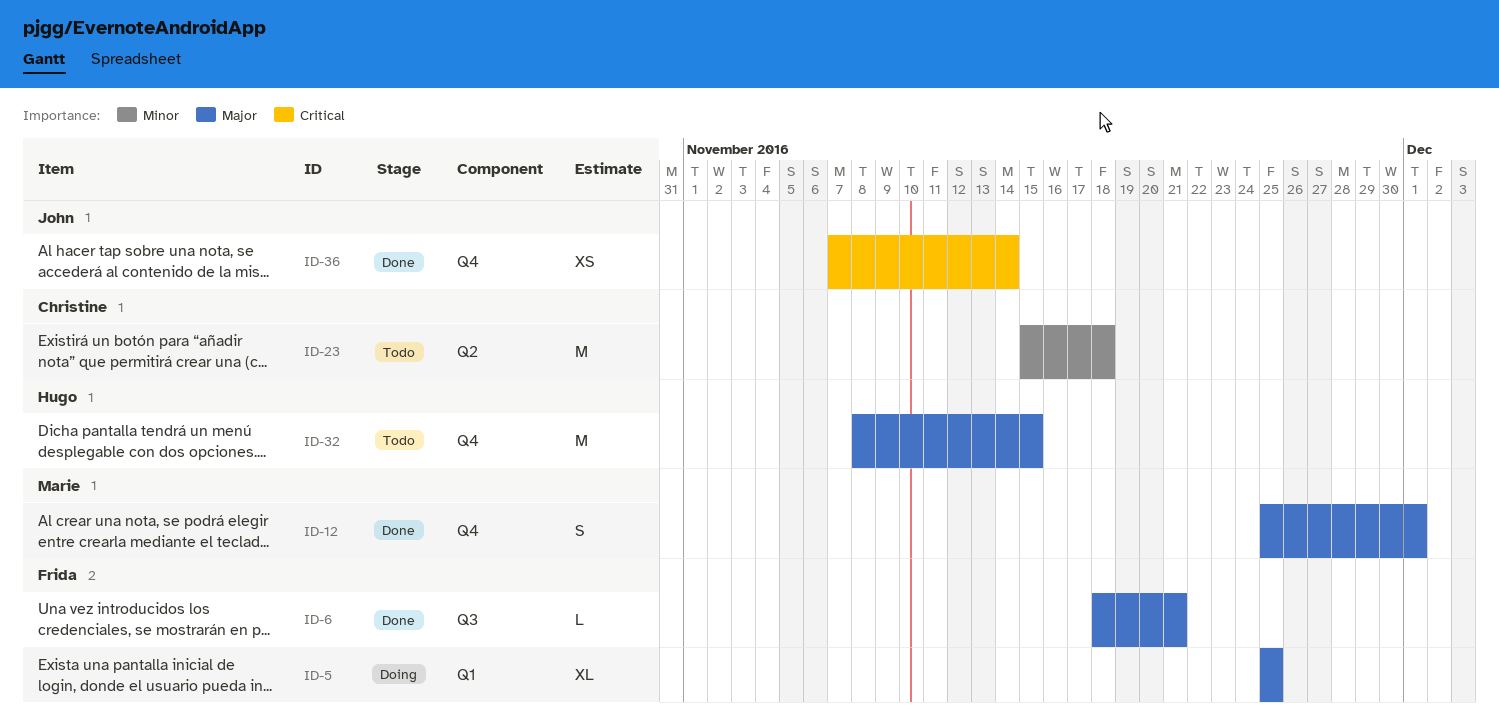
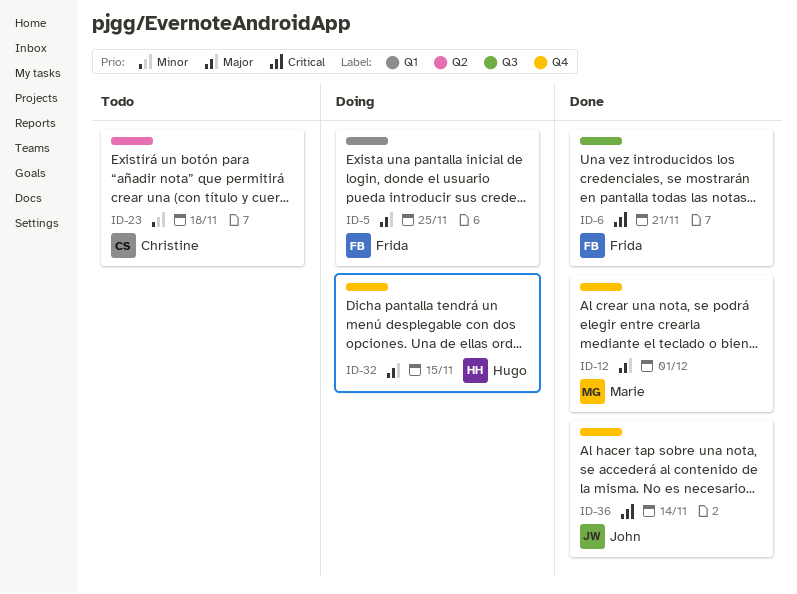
ID-6, priority: Major -> Critical
ID-32, status: Todo -> Doing

